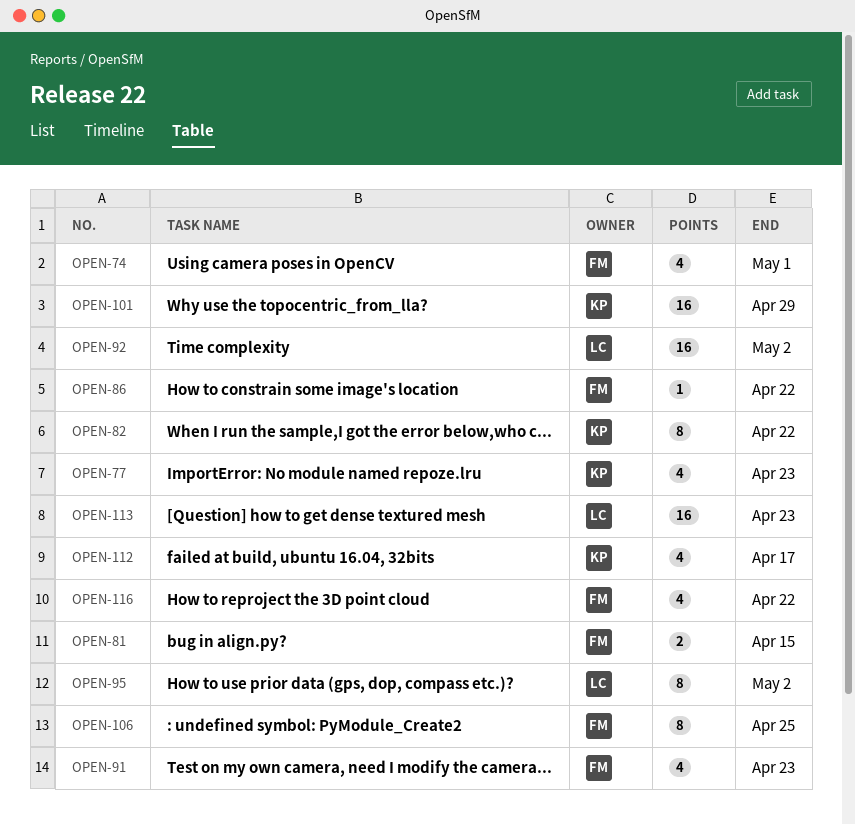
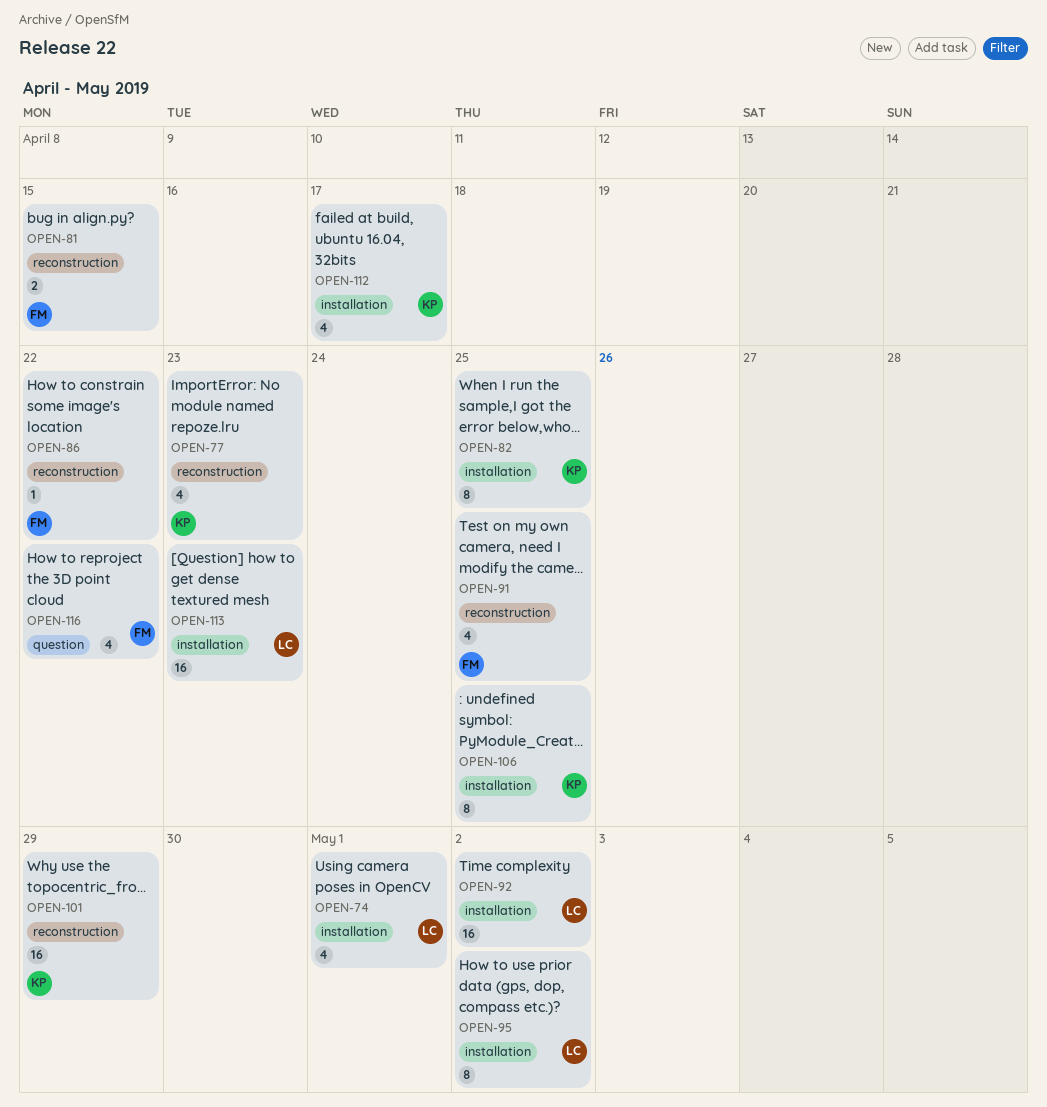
OPEN-74, owner: FM -> LC
OPEN-82, due: Apr 22 -> Apr 25
OPEN-91, due: Apr 23 -> Apr 25
OPEN-106, owner: FM -> KP

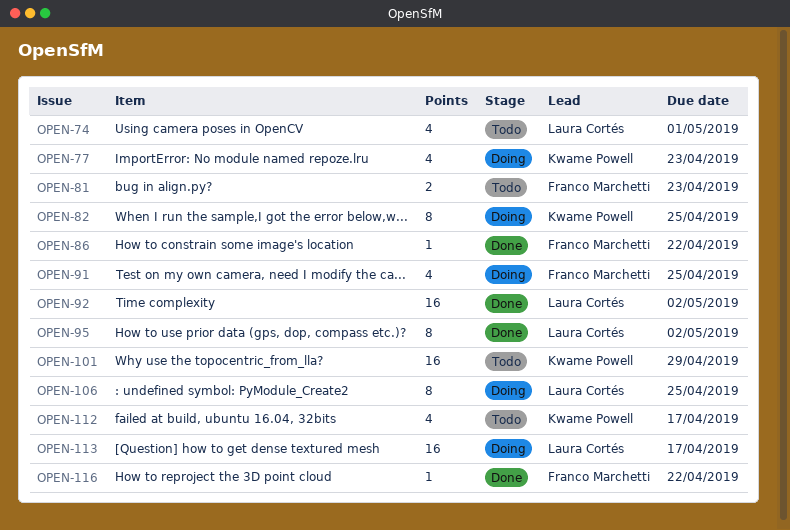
OPEN-81, due: Apr 15 -> Apr 23
OPEN-106, owner: Kwame Powell -> Laura Cortés
OPEN-113, due: Apr 23 -> Apr 17
OPEN-116, estimate: 4 -> 1

